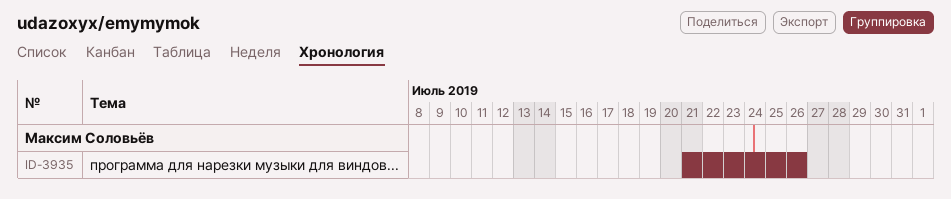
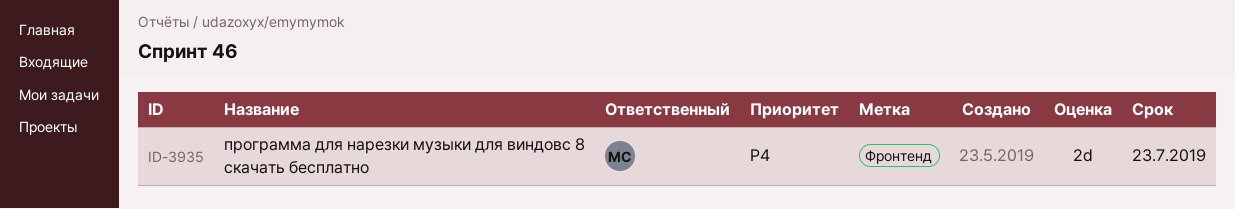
ID-3935, due: Jul 26 -> Jul 23

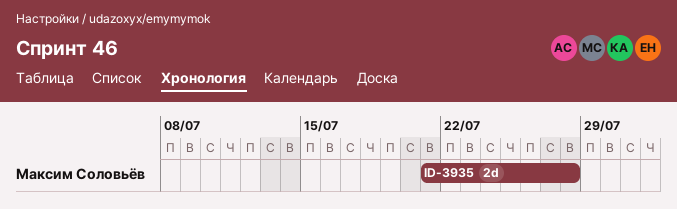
ID-3935, due: Jul 23 -> Jul 28

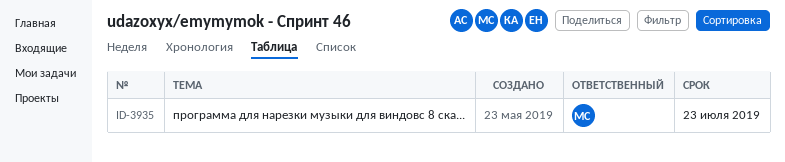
ID-3935, due: Jul 28 -> Jul 23

